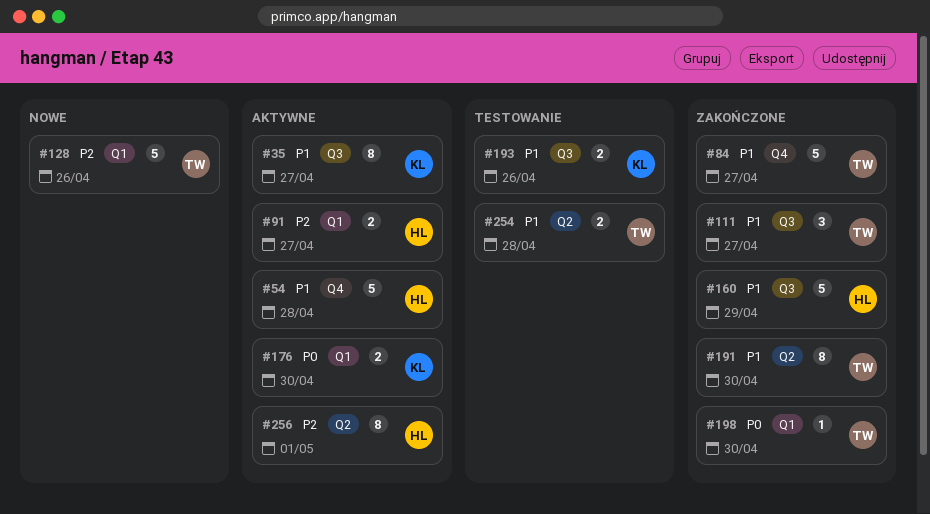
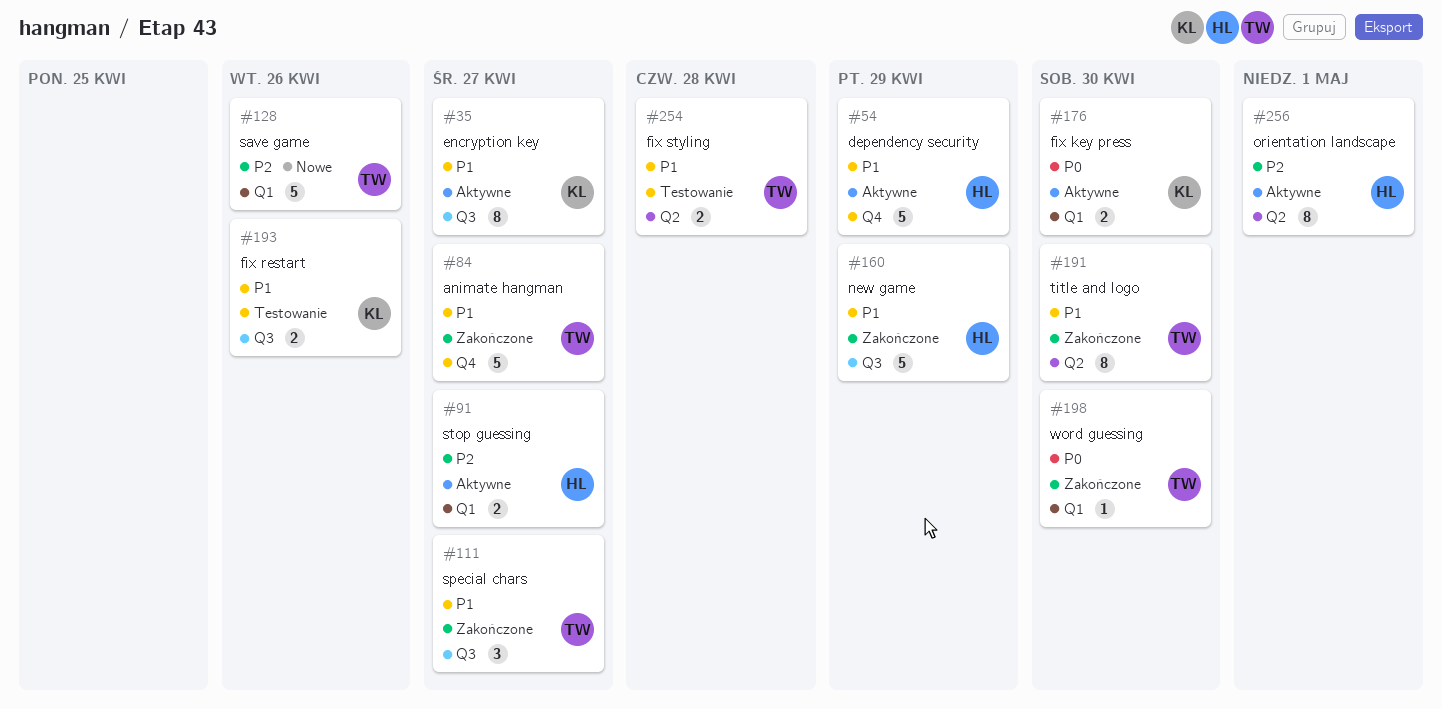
#54, due: Apr 28 -> Apr 29

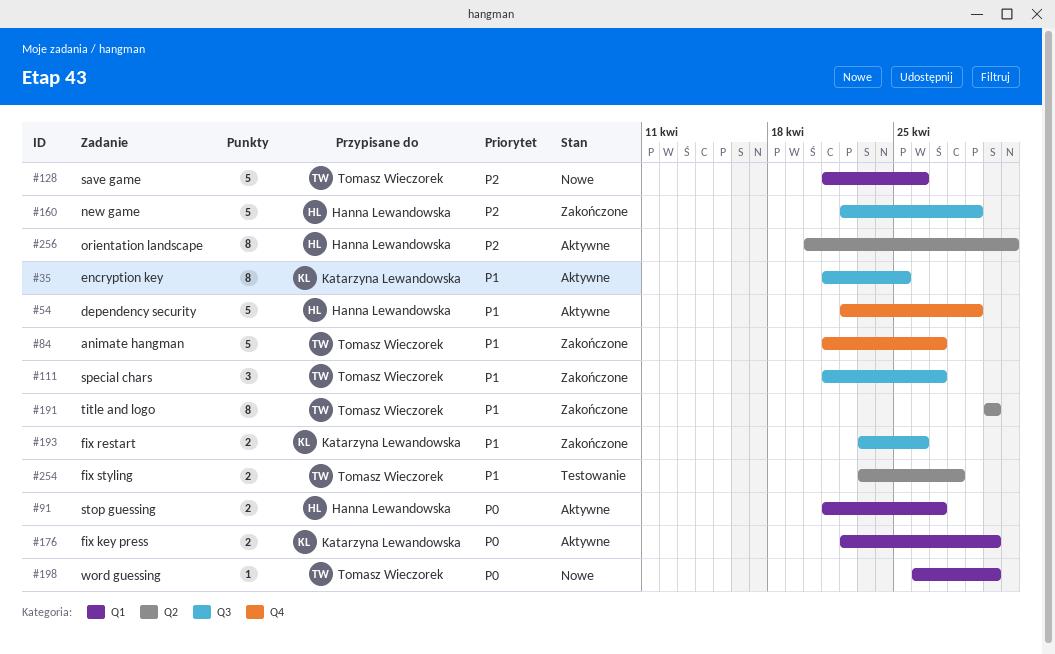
#35, due: Apr 27 -> Apr 25
#91, priority: P2 -> P0
#160, priority: P1 -> P2
#193, status: Testowanie -> Zakończone
#198, status: Zakończone -> Nowe

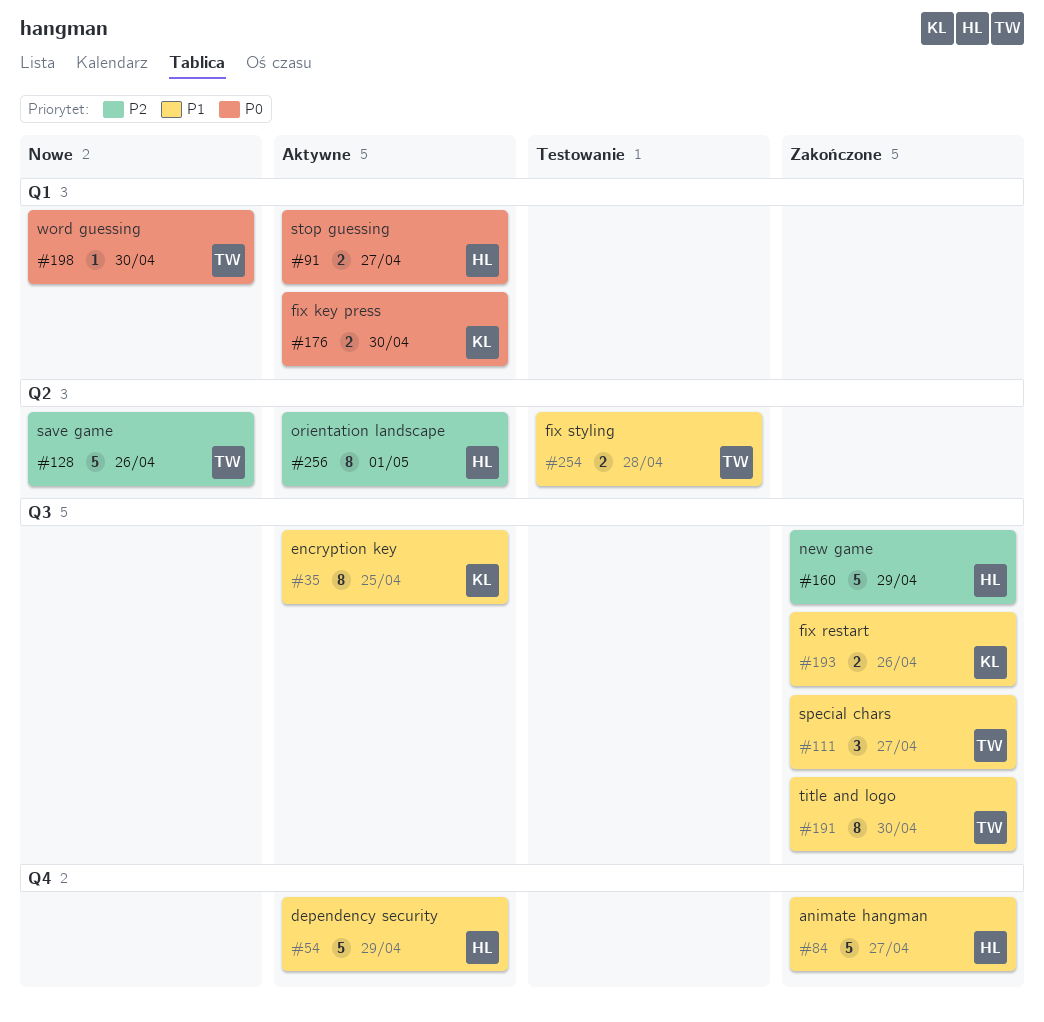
#84, owner: Tomasz Wieczorek -> Hanna Lewandowska
#128, label: Q1 -> Q2
#191, label: Q2 -> Q3

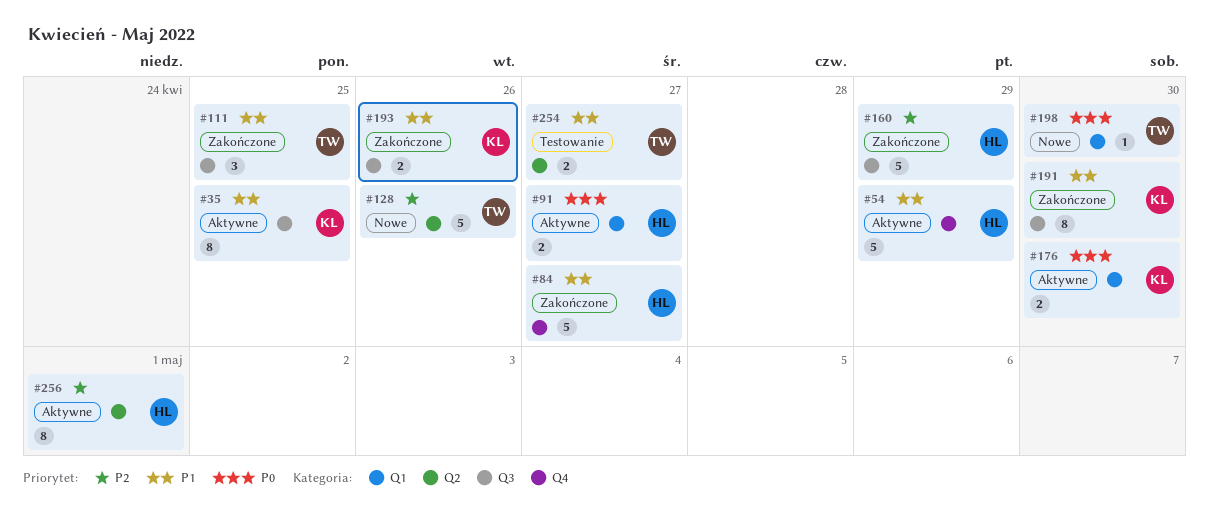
#111, due: Apr 27 -> Apr 25
#191, owner: TW -> KL
#254, due: Apr 28 -> Apr 27

